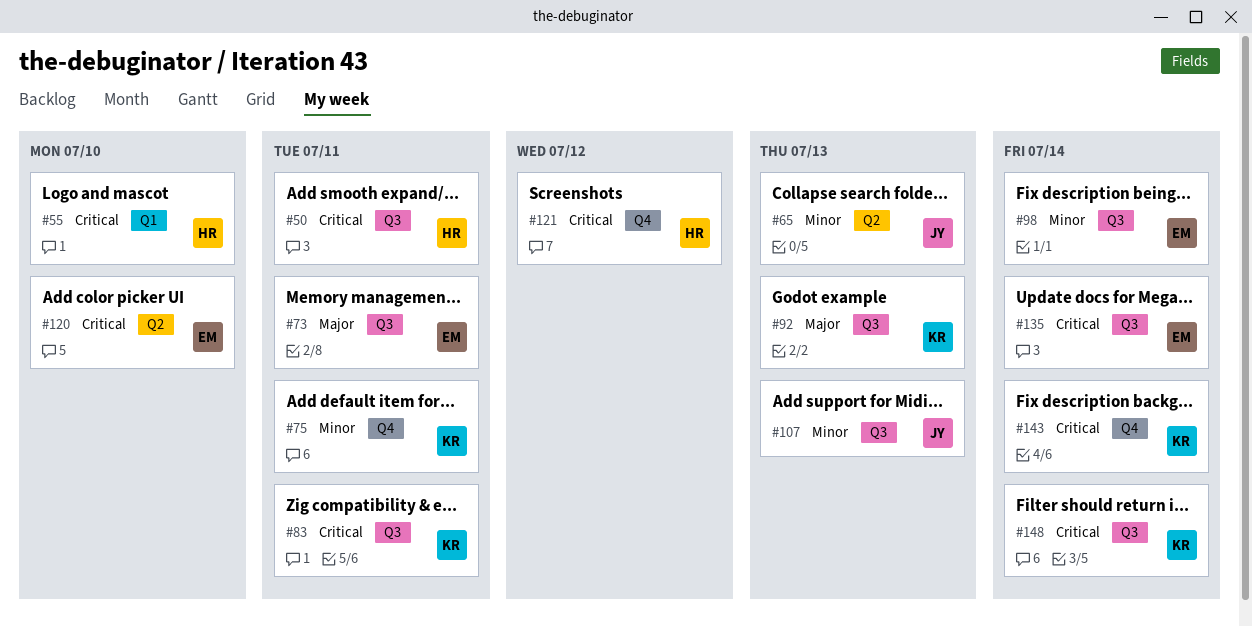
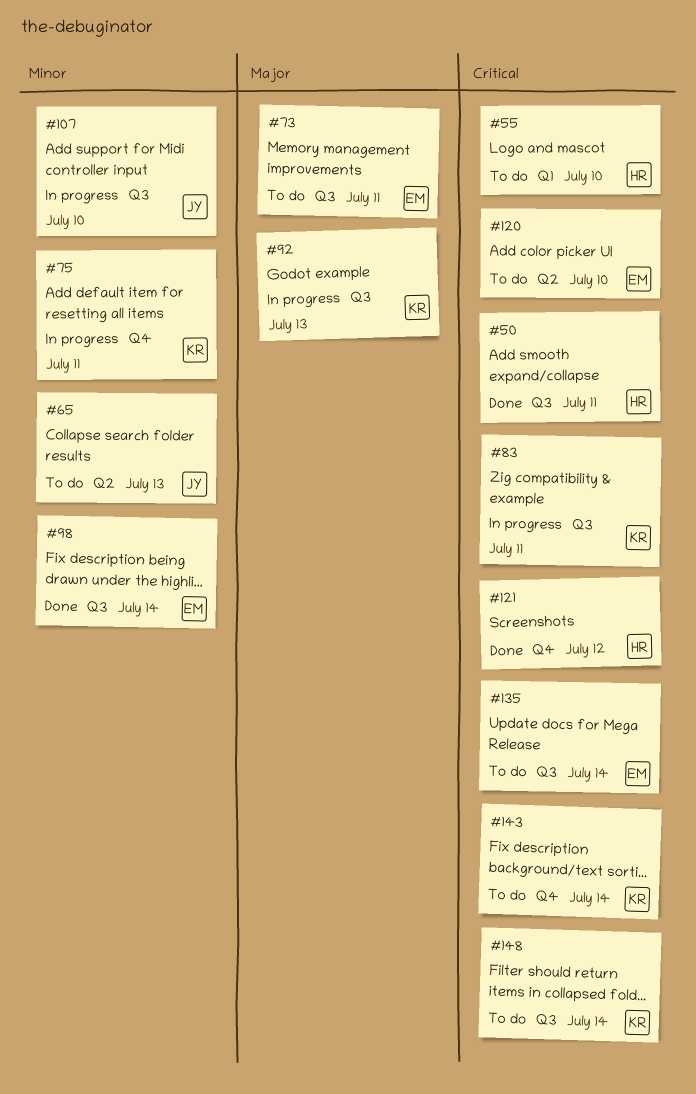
#107, due: Jul 13 -> Jul 10

